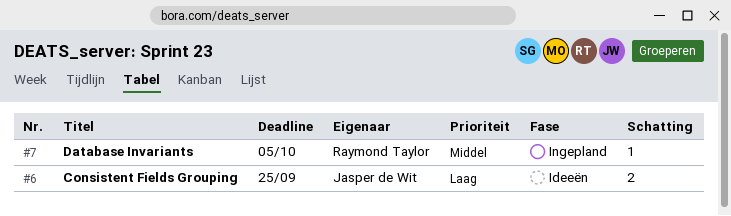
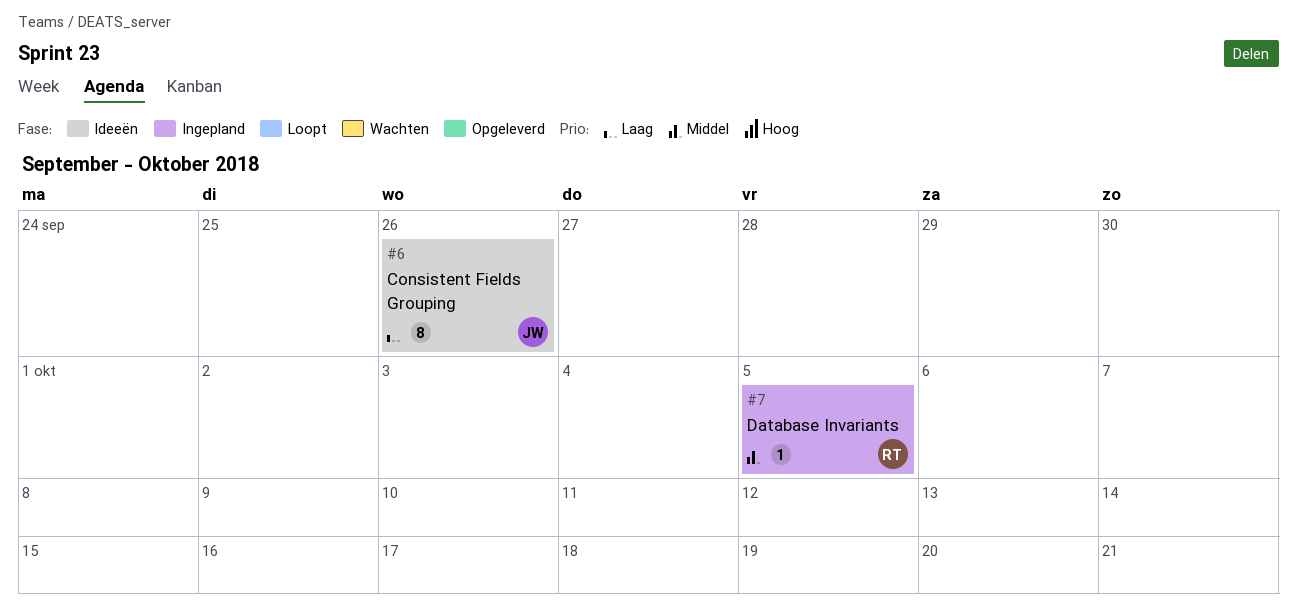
#6, estimate: 2 -> 8
#6, due: Sep 25 -> Sep 26

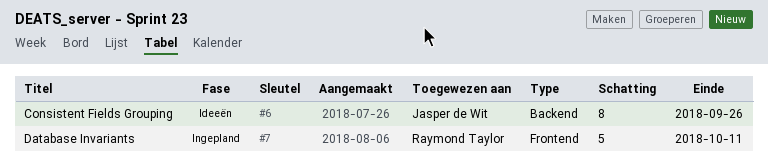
#7, estimate: 1 -> 5
#7, due: Oct 5 -> Oct 11

